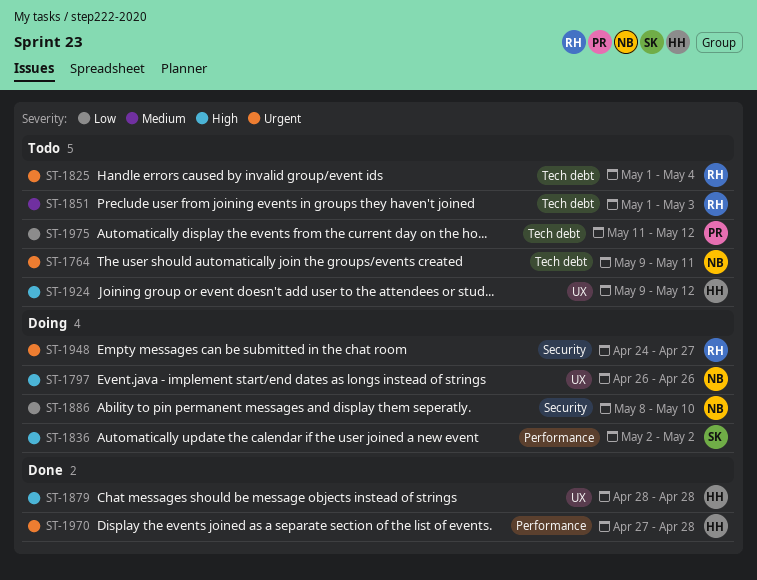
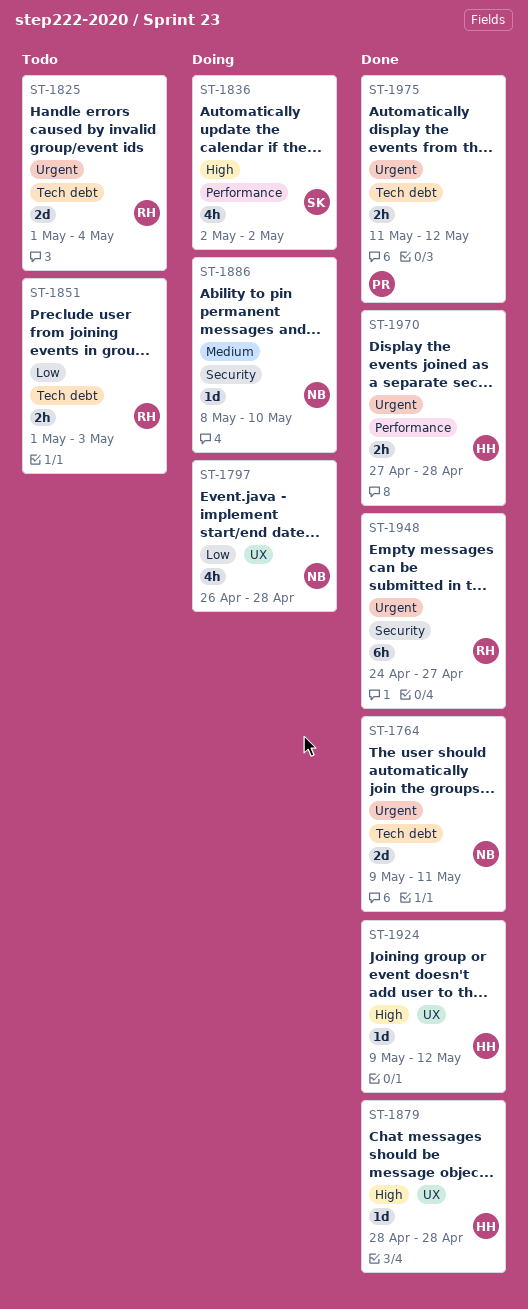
ST-1764, status: Todo -> Done
ST-1797, priority: High -> Low
ST-1797, due: Apr 26 -> Apr 28
ST-1851, priority: Medium -> Low
ST-1886, priority: Low -> Medium
ST-1924, status: Todo -> Done
ST-1948, status: Doing -> Done
ST-1975, status: Todo -> Done
ST-1975, priority: Low -> Urgent

